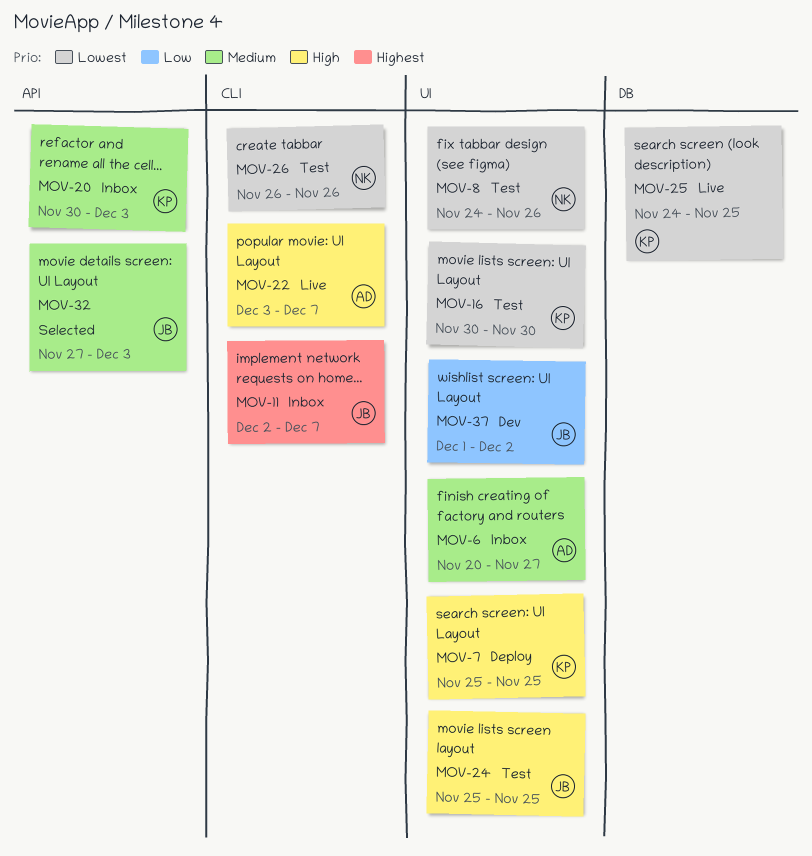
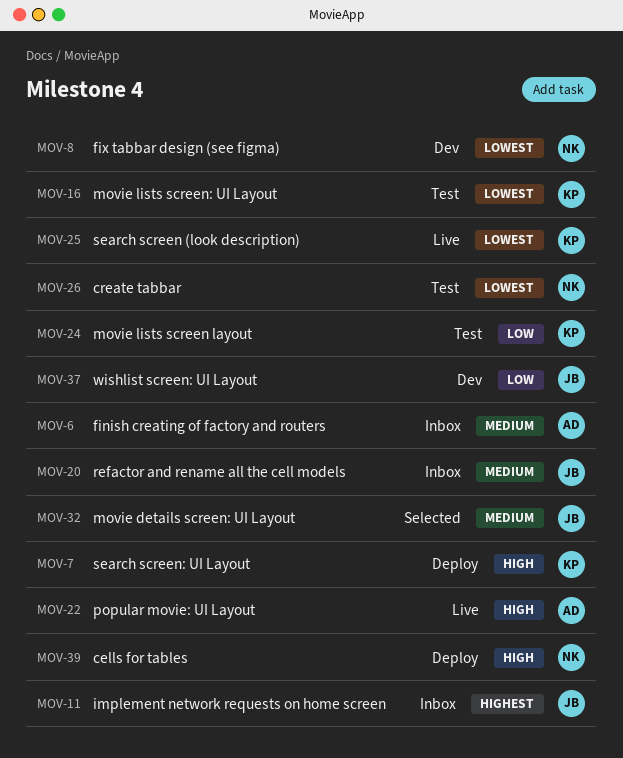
MOV-8, status: Test -> Dev
MOV-20, owner: KP -> JB
MOV-24, owner: JB -> KP
MOV-24, priority: High -> Low
MOV-39: none -> present

